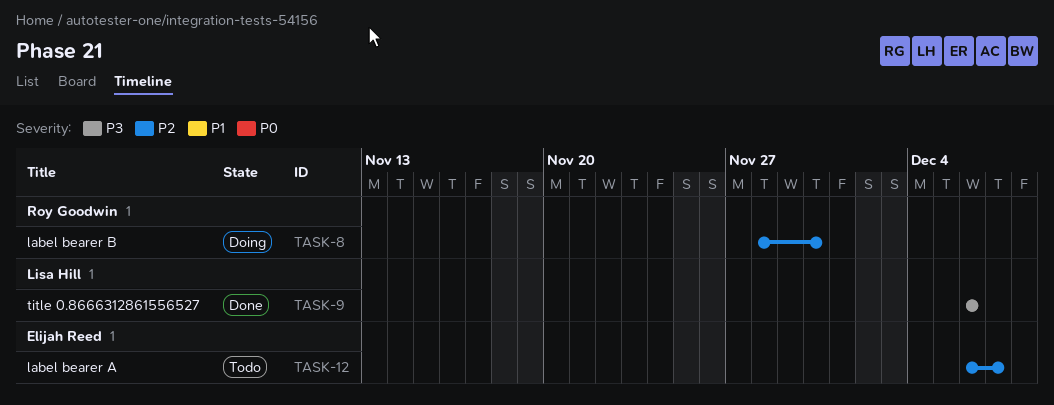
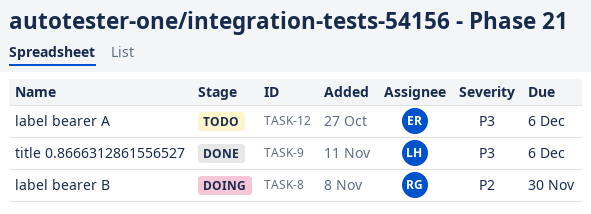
TASK-12, priority: P2 -> P3
TASK-12, due: Dec 7 -> Dec 6

